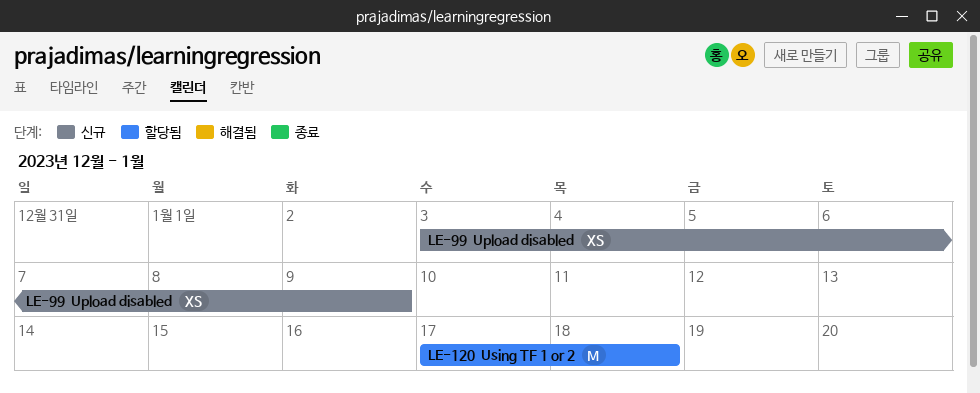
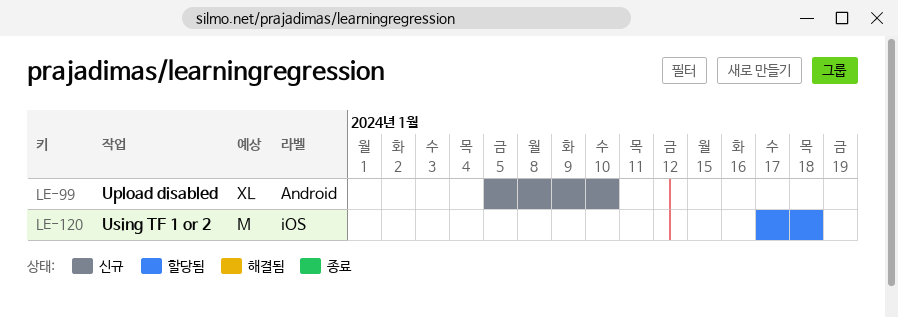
LE-99, estimate: XS -> XL
LE-99, start: Jan 3 -> Jan 5
LE-99, due: Jan 9 -> Jan 10

